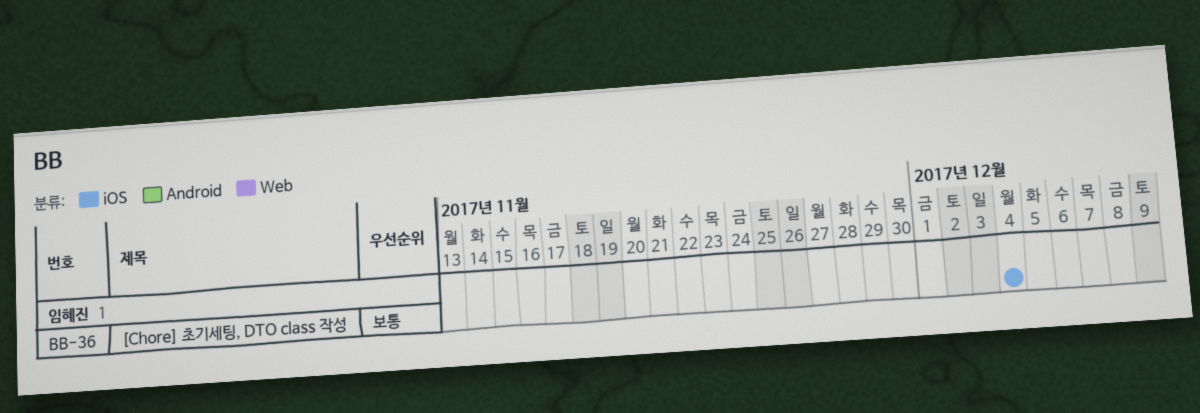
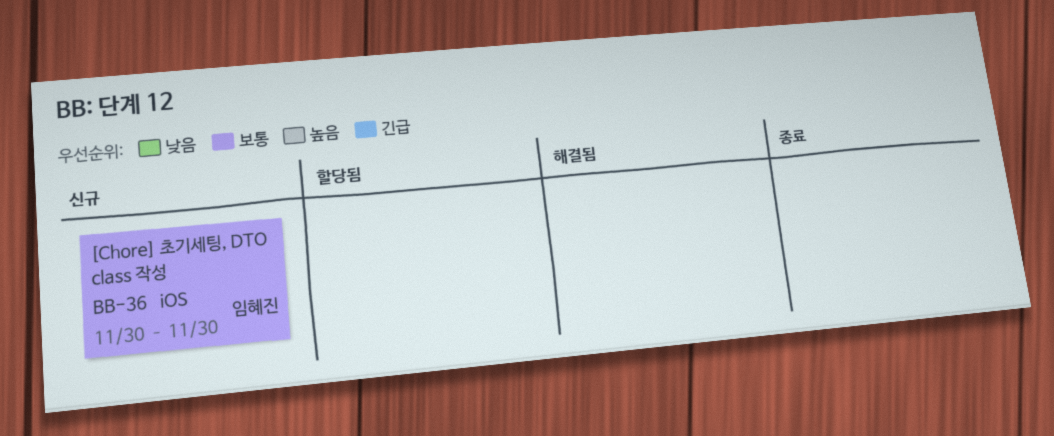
BB-36, start: Dec 4 -> Nov 30
BB-36, due: Dec 4 -> Nov 30

